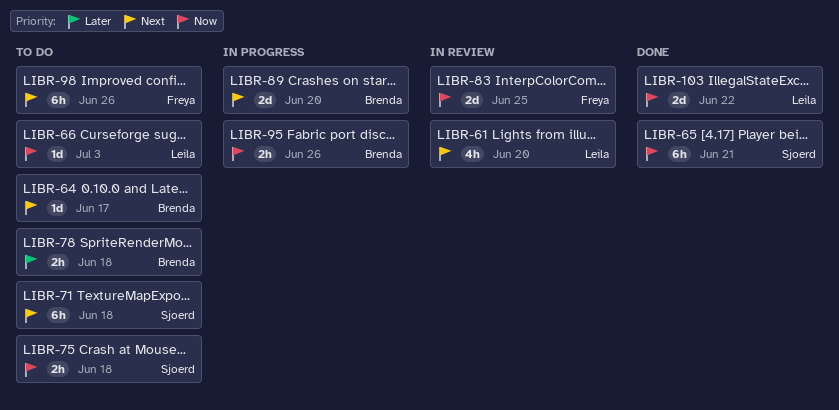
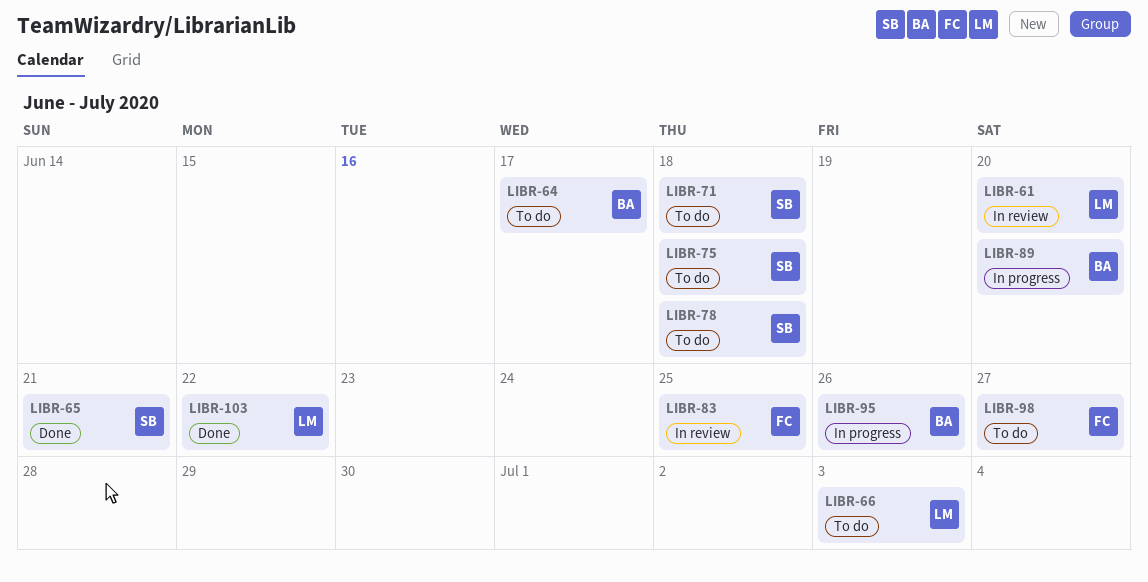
LIBR-78, owner: Brenda -> Sjoerd
LIBR-98, due: Jun 26 -> Jun 27

